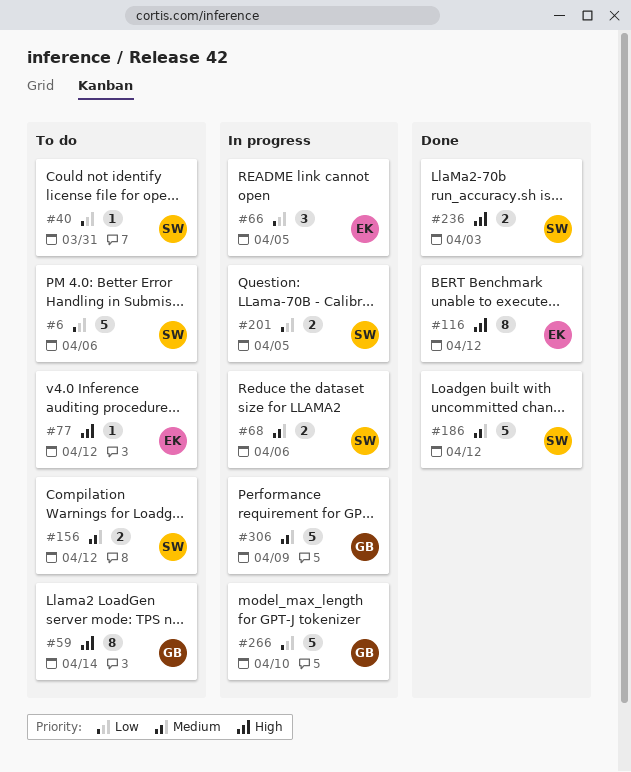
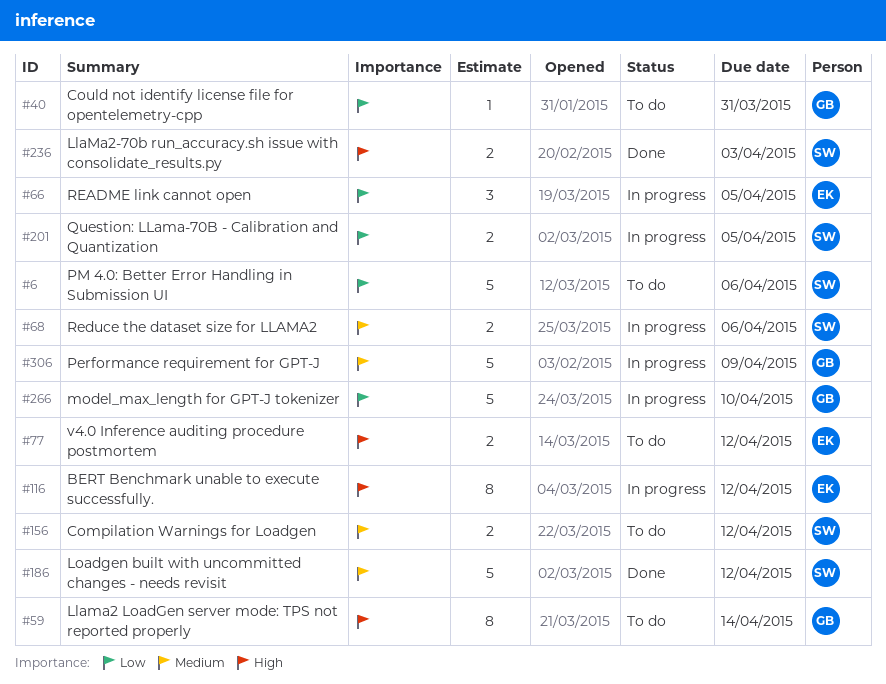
#40, owner: SW -> GB
#77, estimate: 1 -> 2
#116, status: Done -> In progress

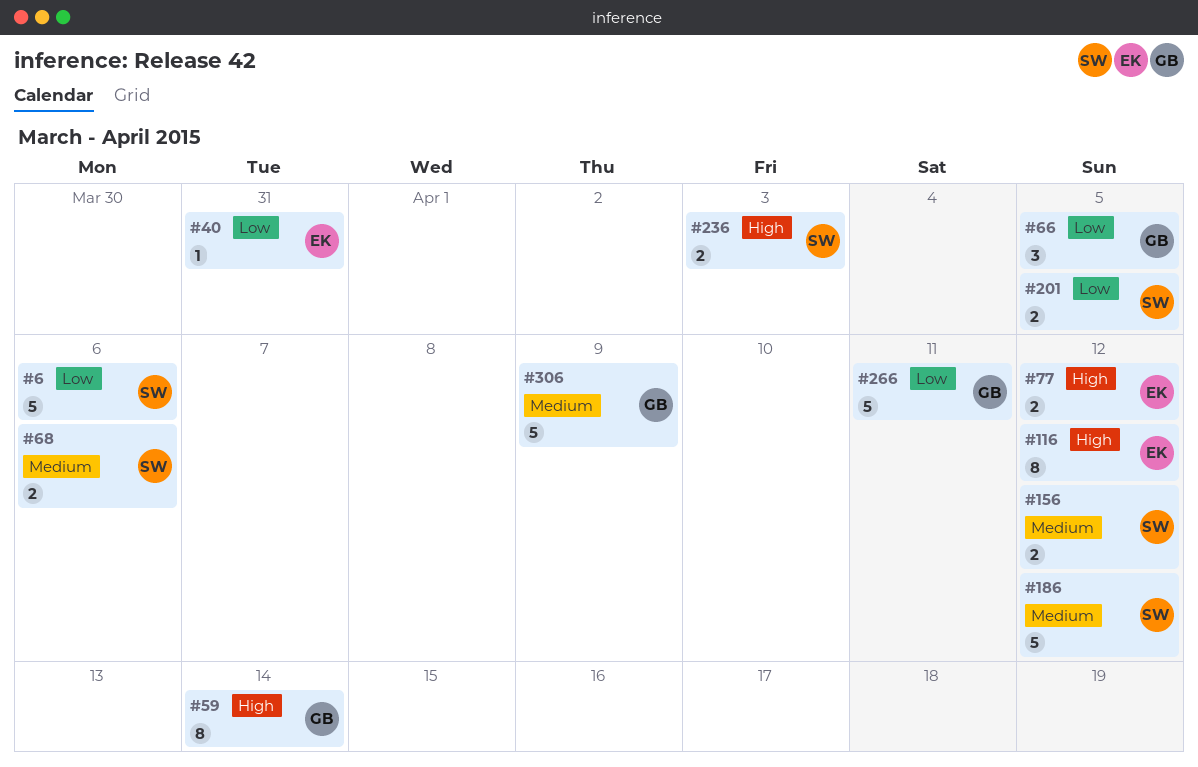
#40, owner: GB -> EK
#66, owner: EK -> GB
#266, due: Apr 10 -> Apr 11

